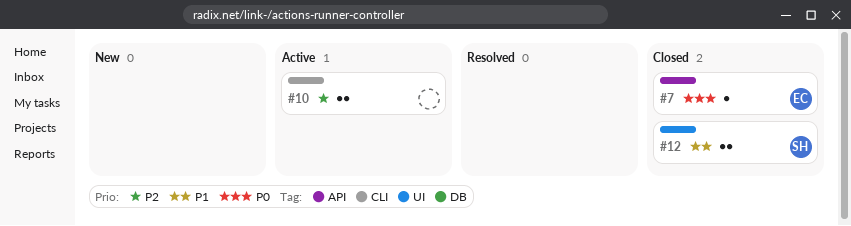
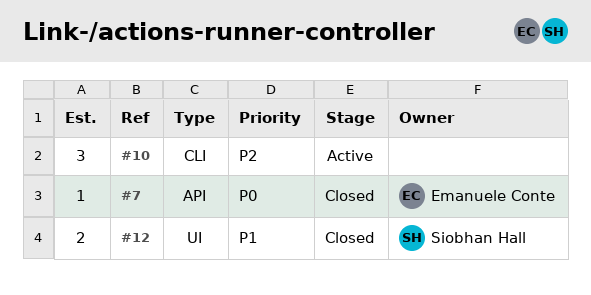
#10, estimate: 2 -> 3

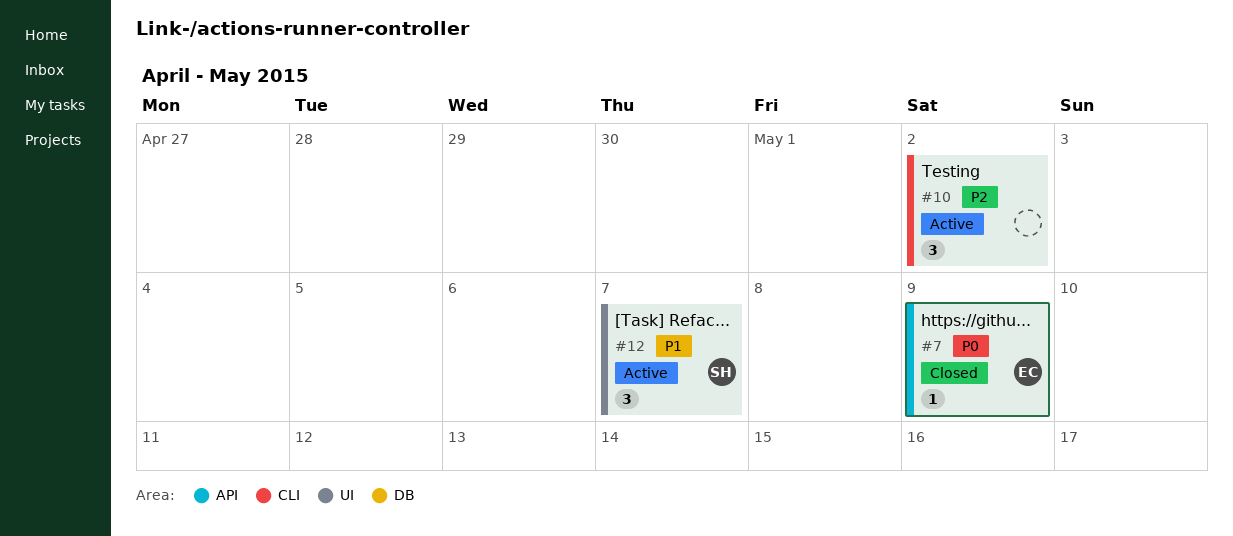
#12, status: Closed -> Active
#12, estimate: 2 -> 3

